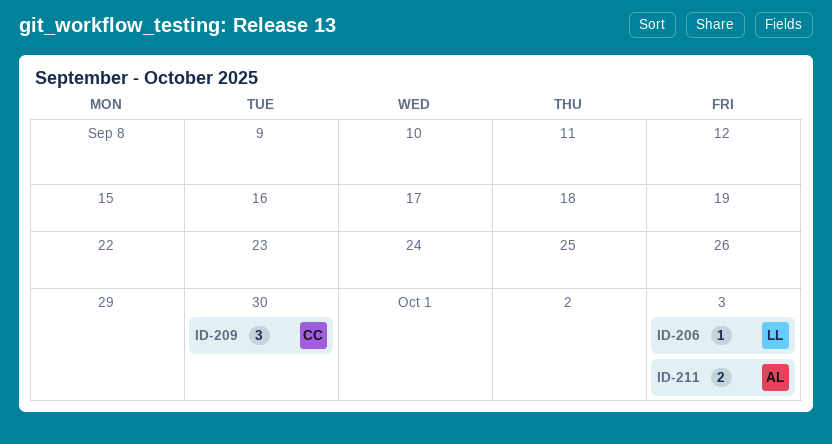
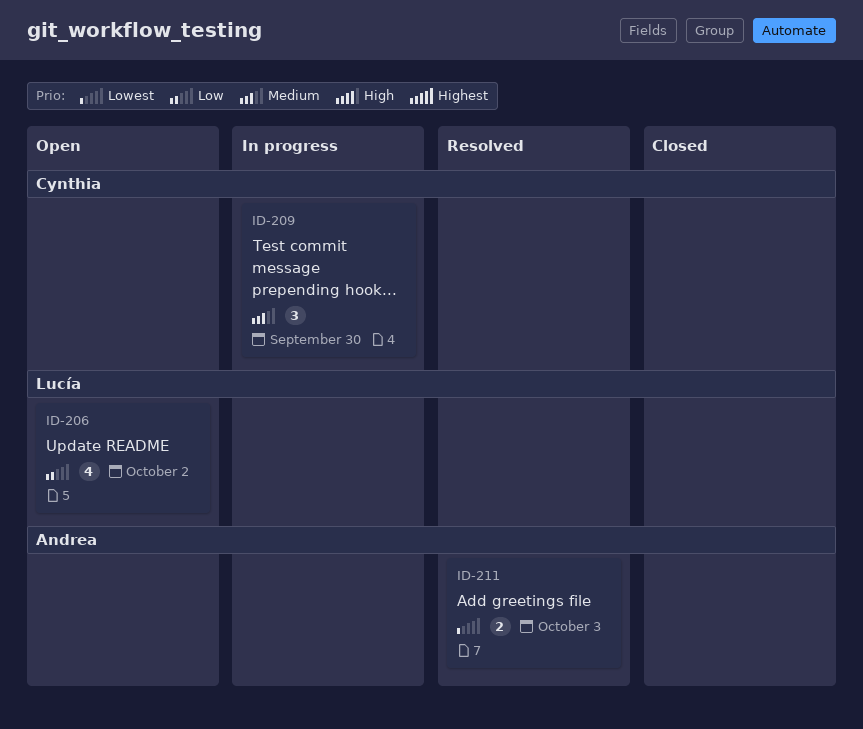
ID-206, estimate: 1 -> 4
ID-206, due: Oct 3 -> Oct 2

